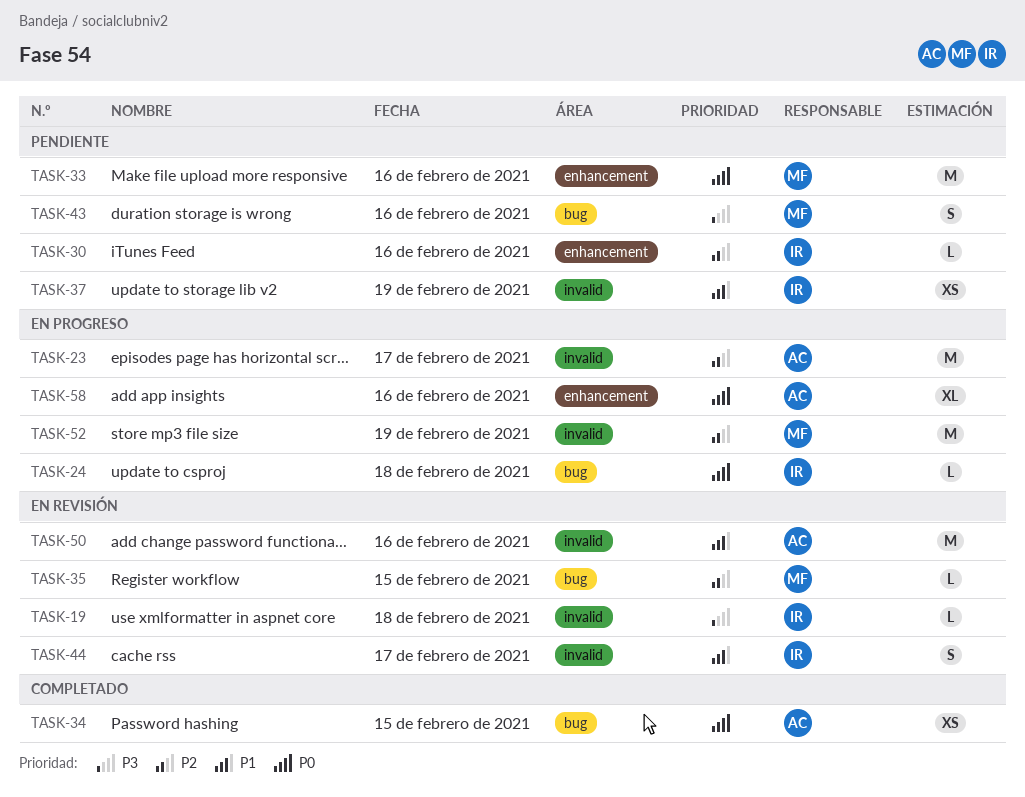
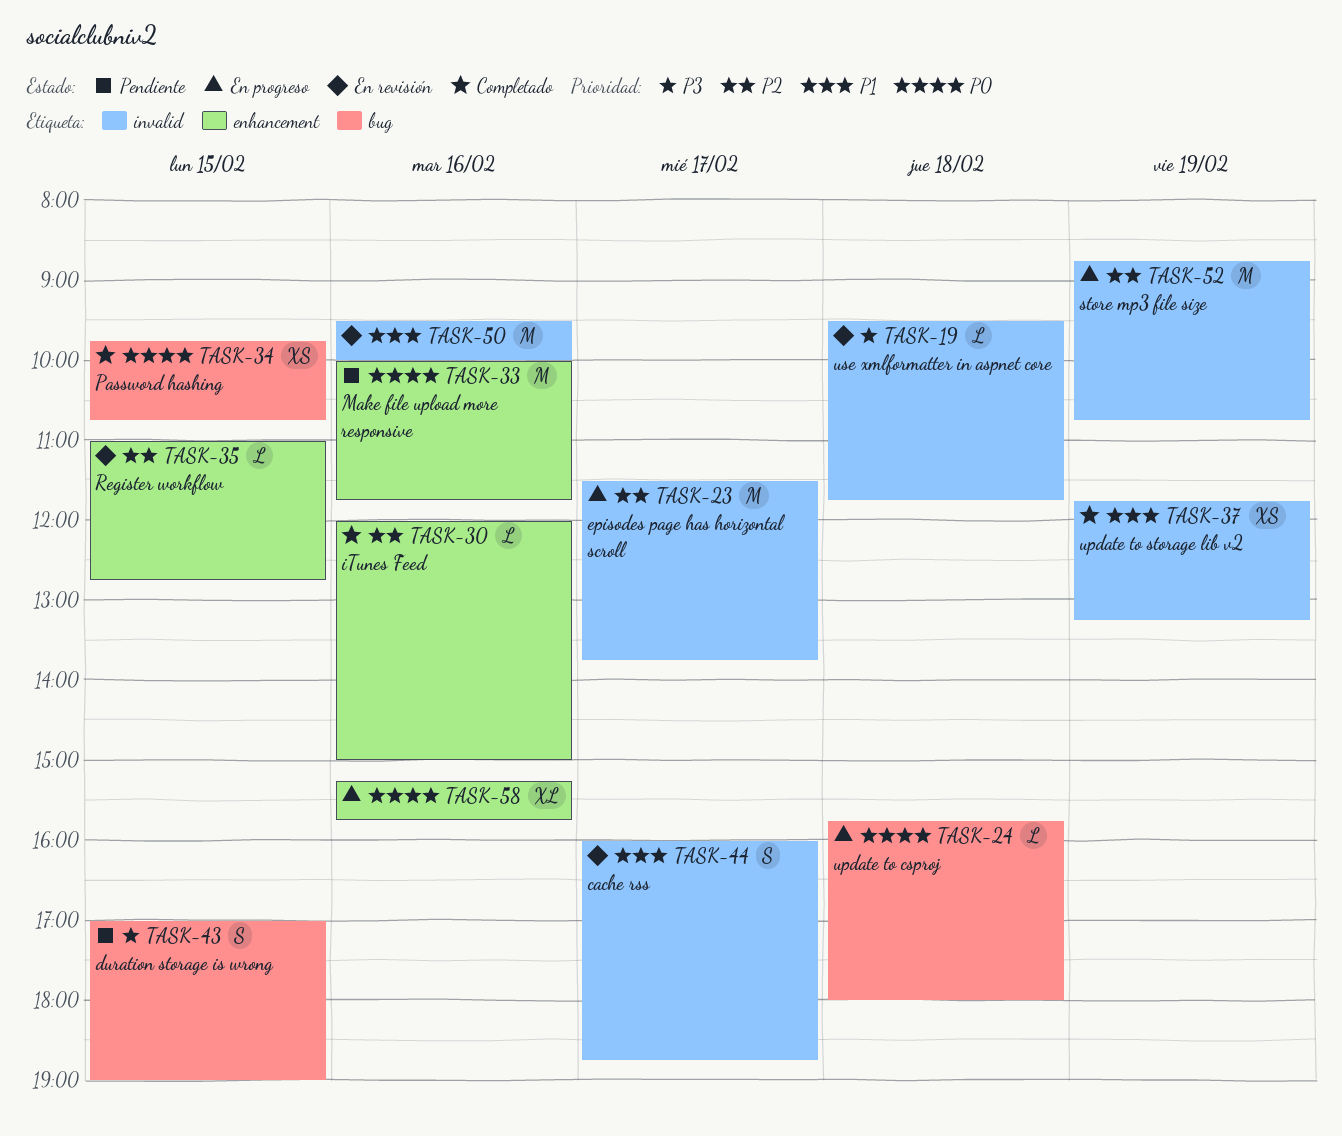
TASK-30, status: Pendiente -> Completado
TASK-35, label: bug -> enhancement
TASK-37, status: Pendiente -> Completado
TASK-43, day: Feb 16 -> Feb 15

